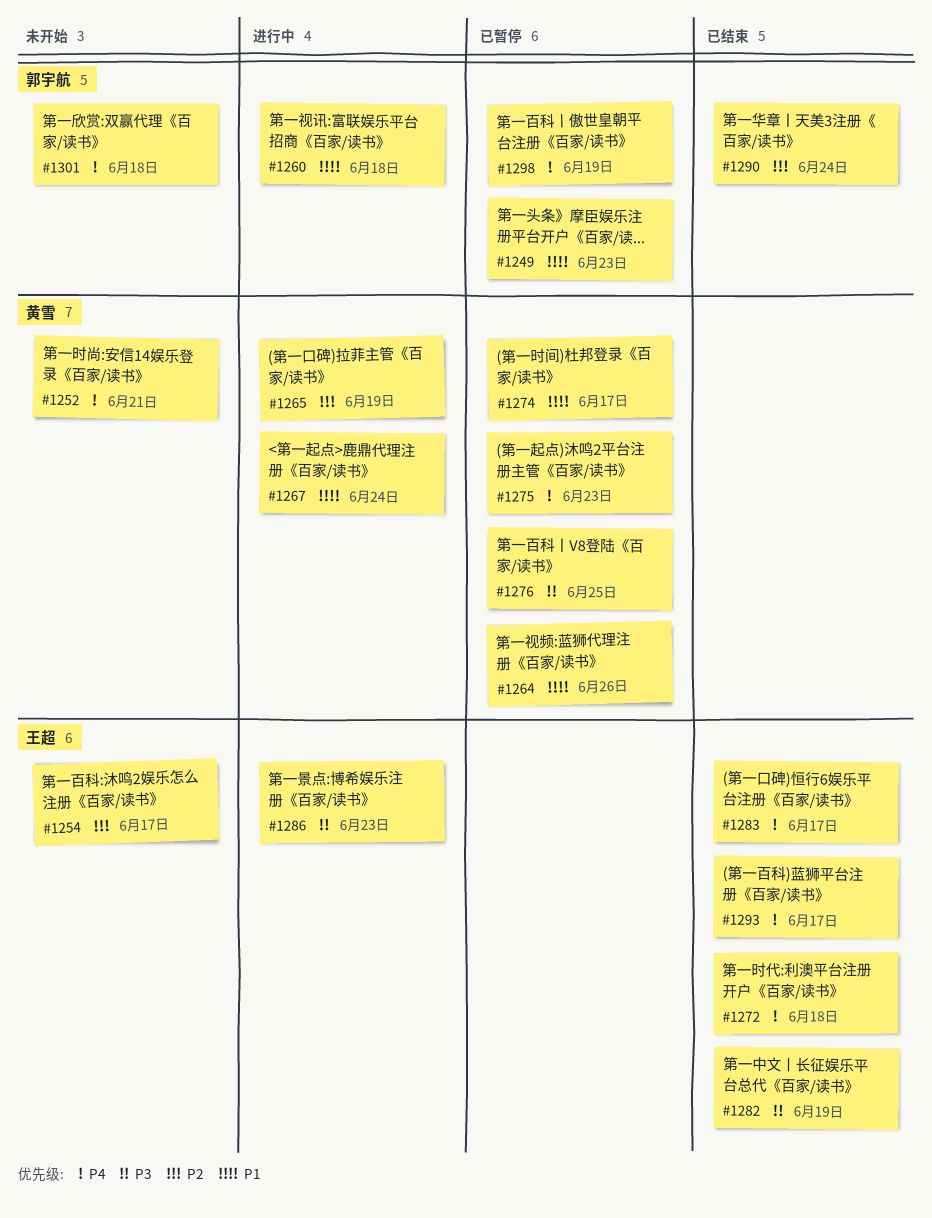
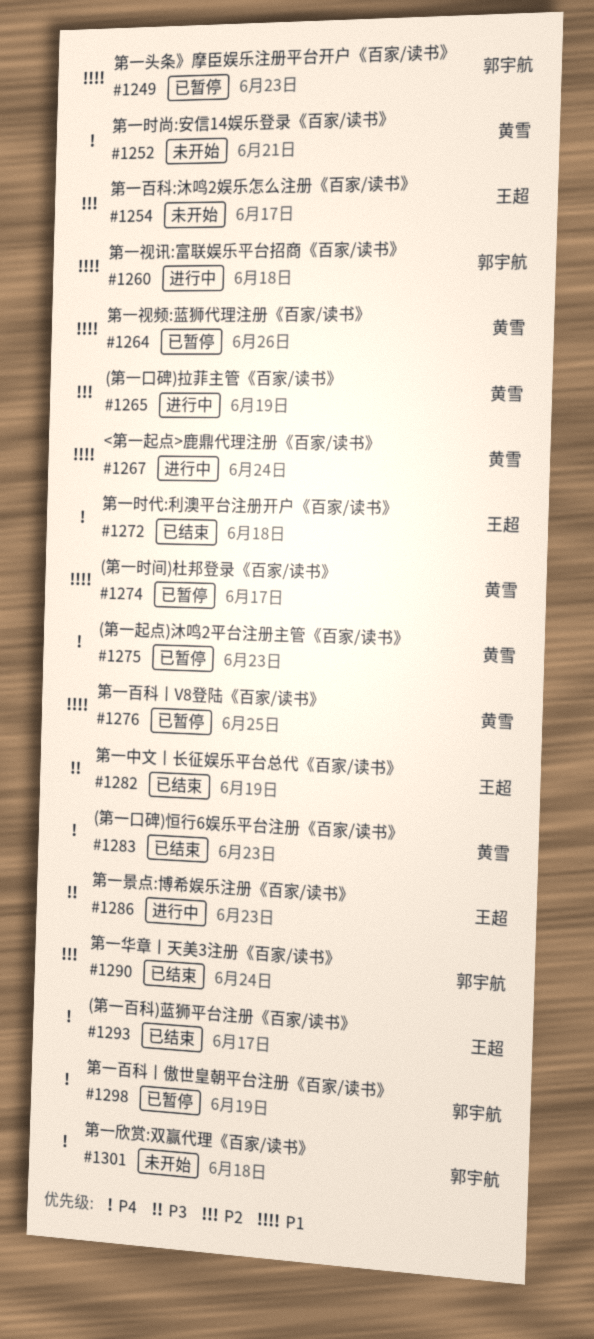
#1276, priority: P3 -> P1
#1283, owner: 王超 -> 黄雪
#1283, due: Jun 17 -> Jun 23

